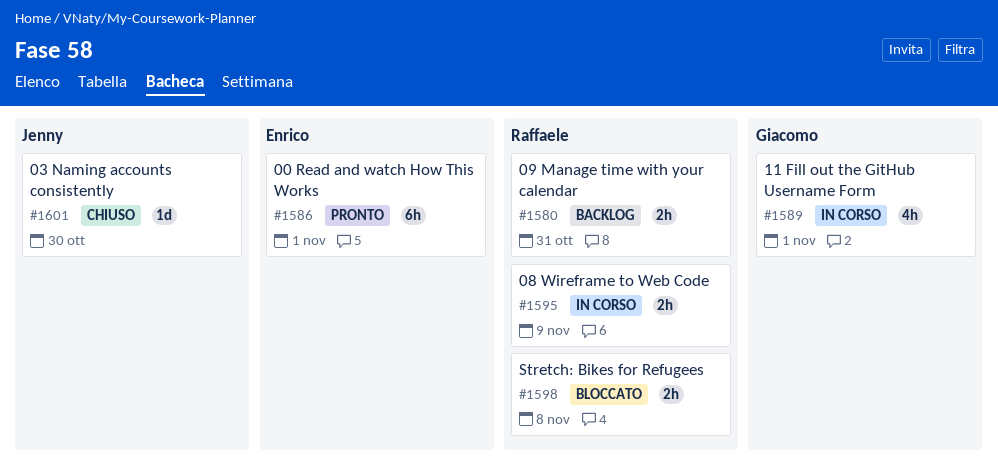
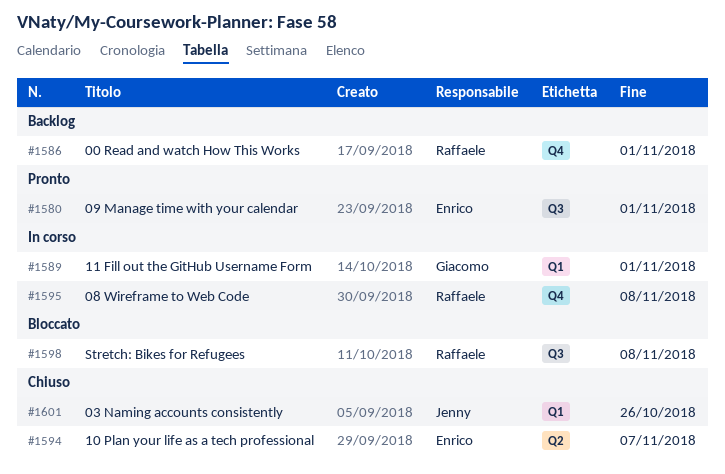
#1580, status: Backlog -> Pronto
#1580, owner: Raffaele -> Enrico
#1580, due: Oct 31 -> Nov 1
#1586, status: Pronto -> Backlog
#1586, owner: Enrico -> Raffaele
#1594: none -> present
#1595, due: Nov 9 -> Nov 8
#1601, due: Oct 30 -> Oct 26

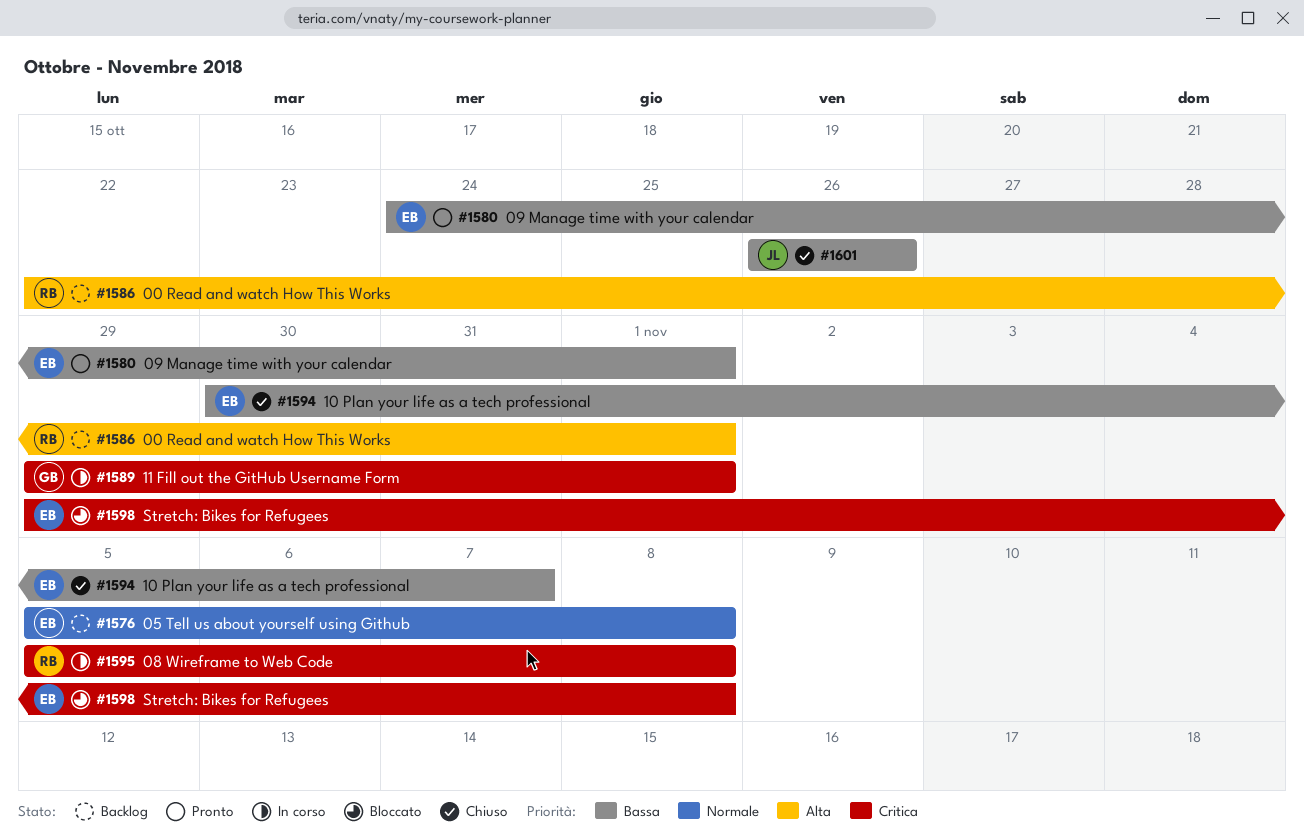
#1576: none -> present
#1598, owner: Raffaele -> Enrico

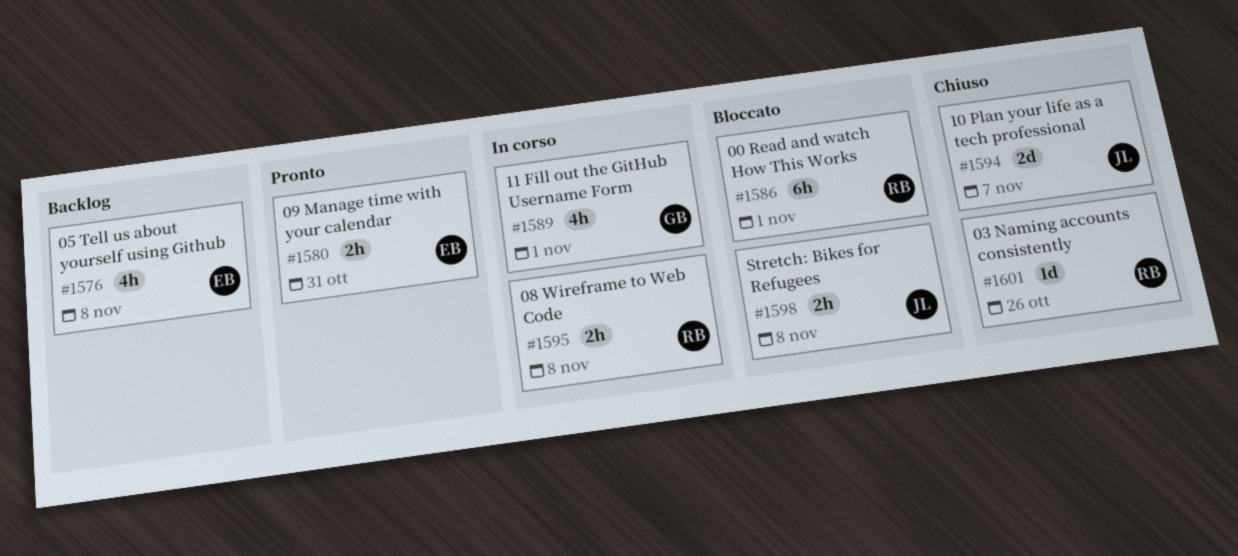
#1580, due: Nov 1 -> Oct 31
#1586, status: Backlog -> Bloccato
#1594, owner: EB -> JL
#1598, owner: EB -> JL
#1601, owner: JL -> RB

